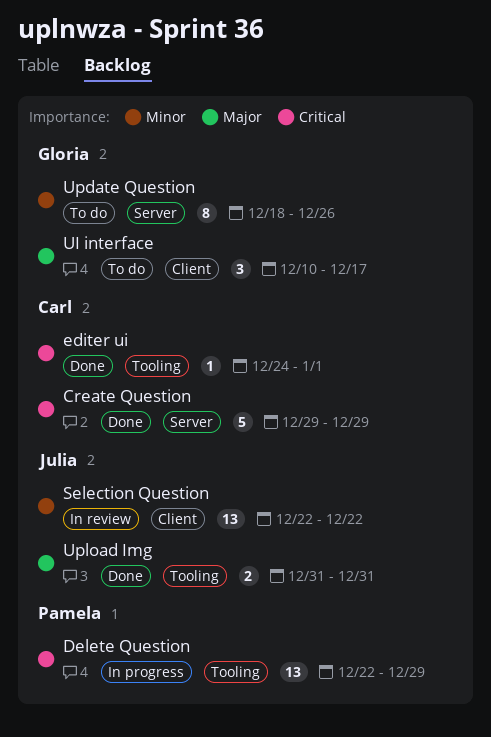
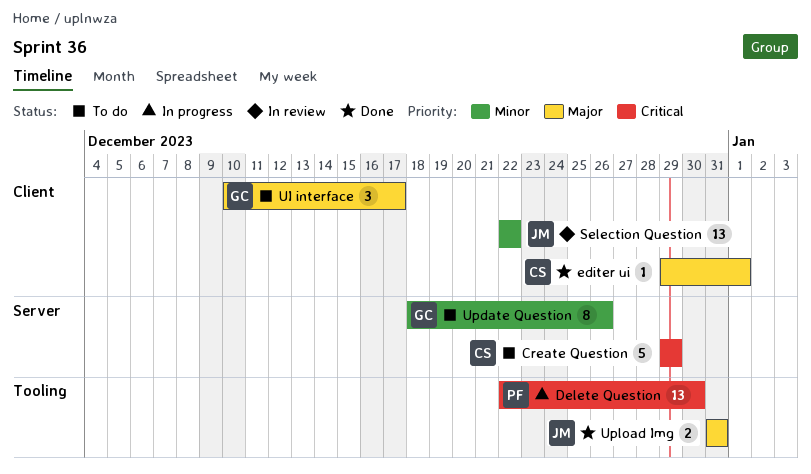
Create Question, status: Done -> To do
Delete Question, due: Dec 29 -> Dec 30
editer ui, priority: Critical -> Major
editer ui, label: Tooling -> Client
editer ui, start: Dec 24 -> Dec 29

